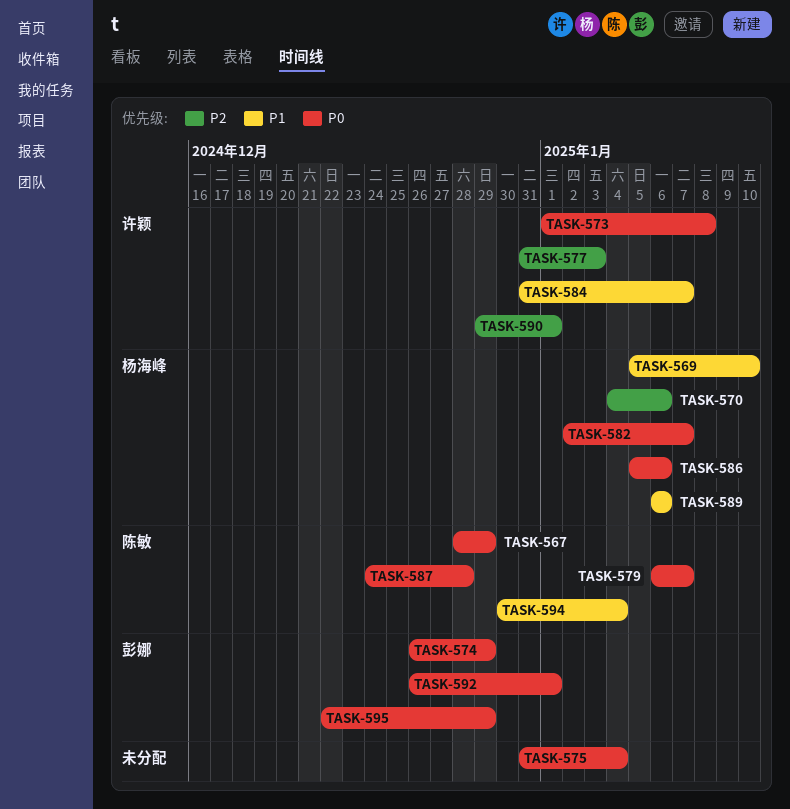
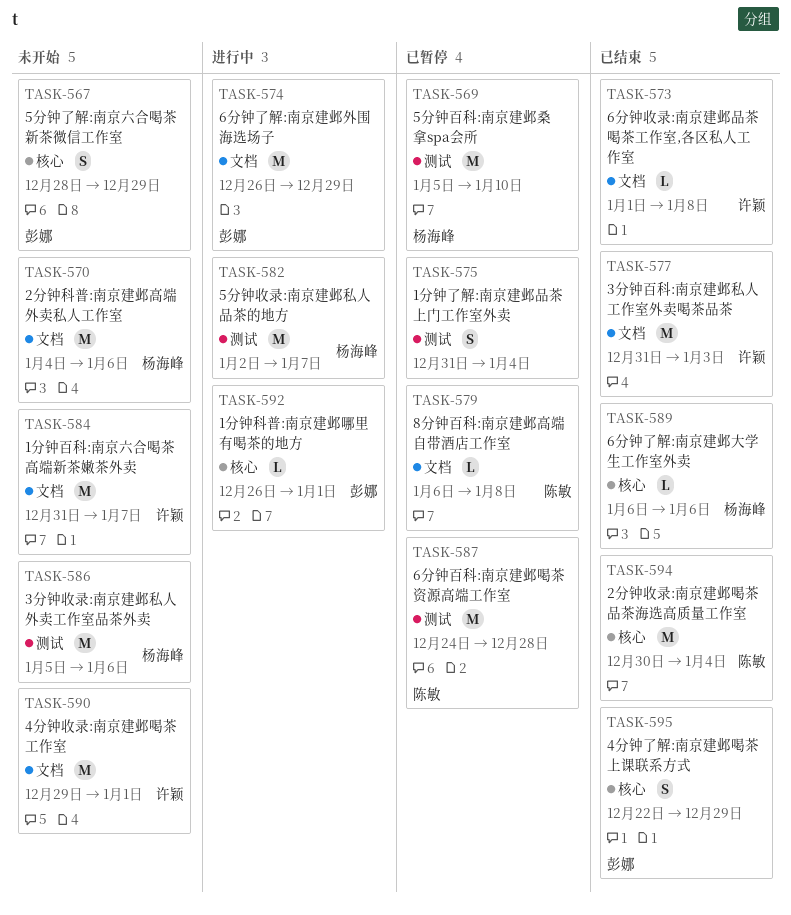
TASK-567, owner: 陈敏 -> 彭娜
TASK-579, due: Jan 7 -> Jan 8

